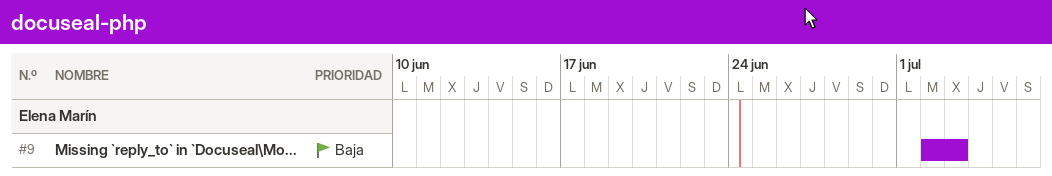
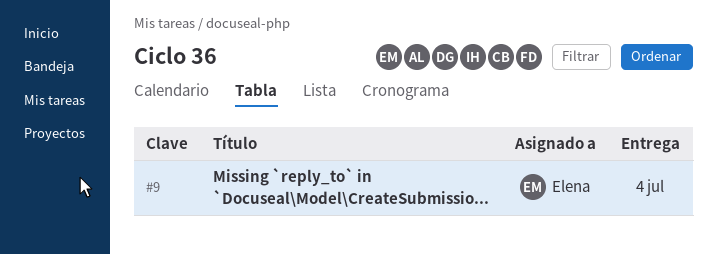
#9, due: Jul 3 -> Jul 4

